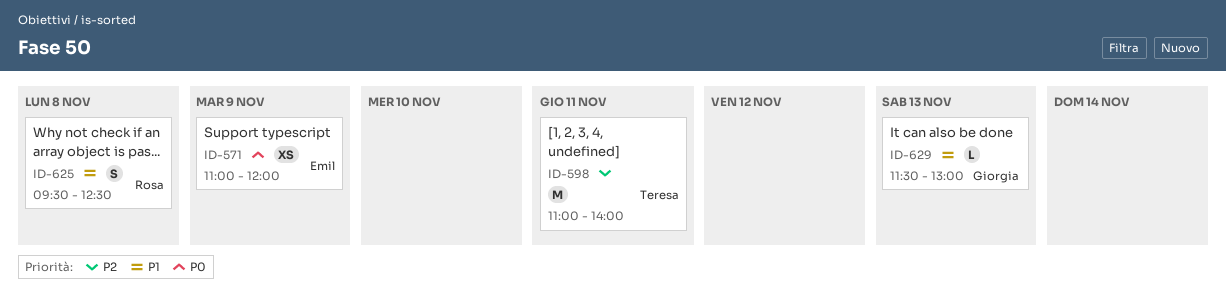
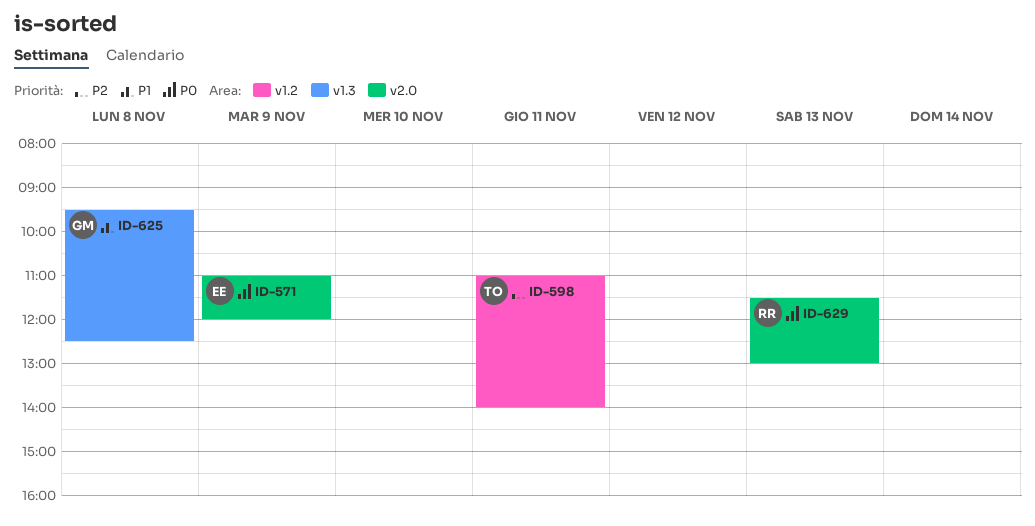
ID-625, owner: Rosa -> Giorgia
ID-629, owner: Giorgia -> Rosa
ID-629, priority: P1 -> P0

